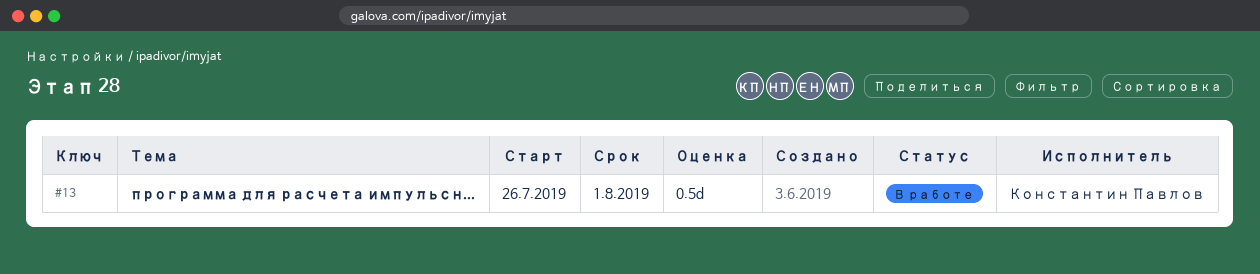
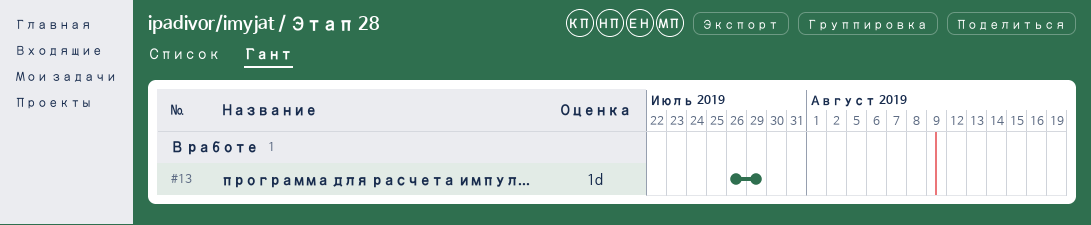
#13, estimate: 0.5d -> 1d
#13, due: Aug 1 -> Jul 29

